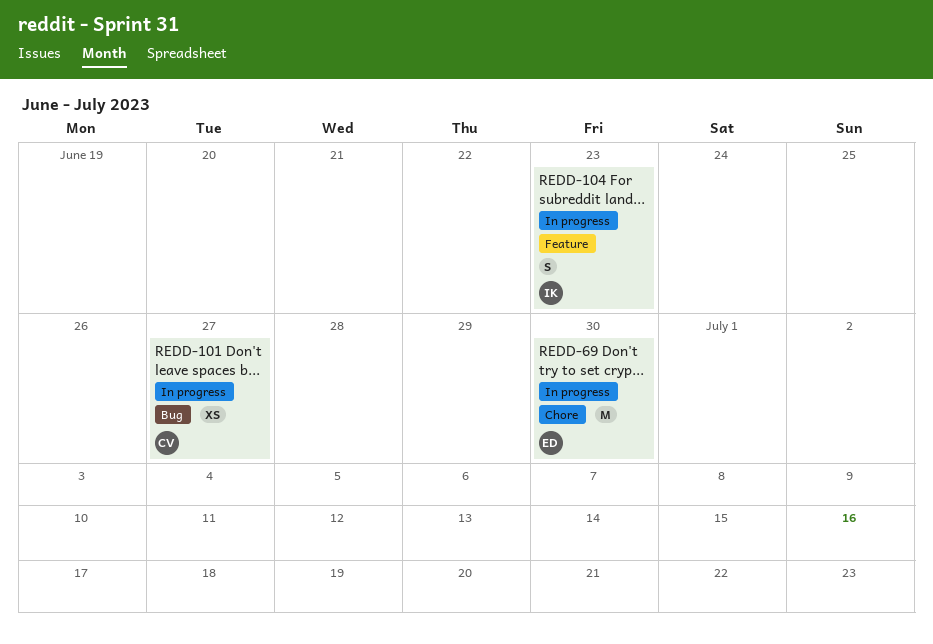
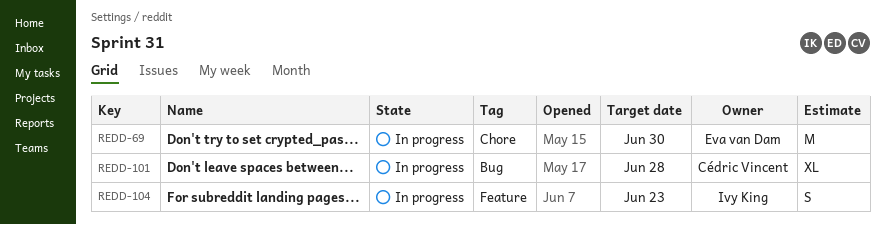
REDD-101, estimate: XS -> XL
REDD-101, due: Jun 27 -> Jun 28

